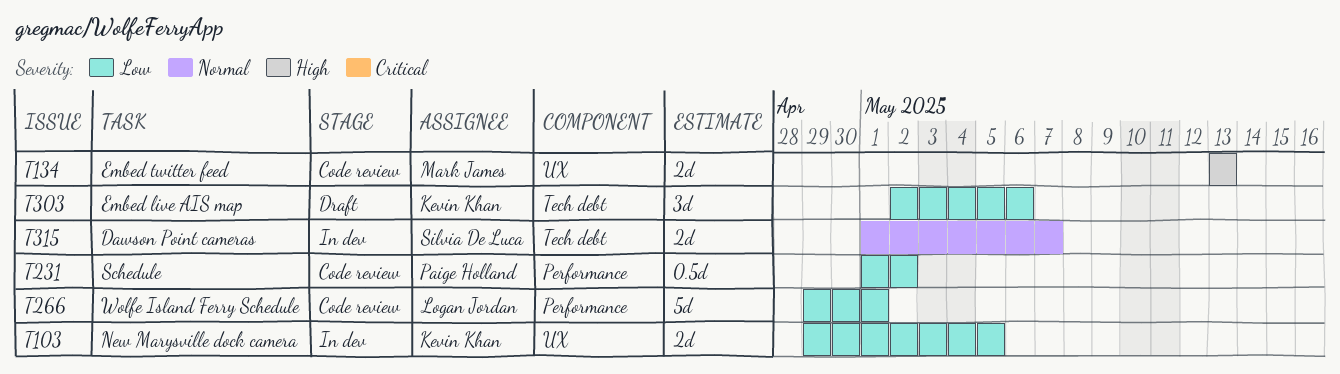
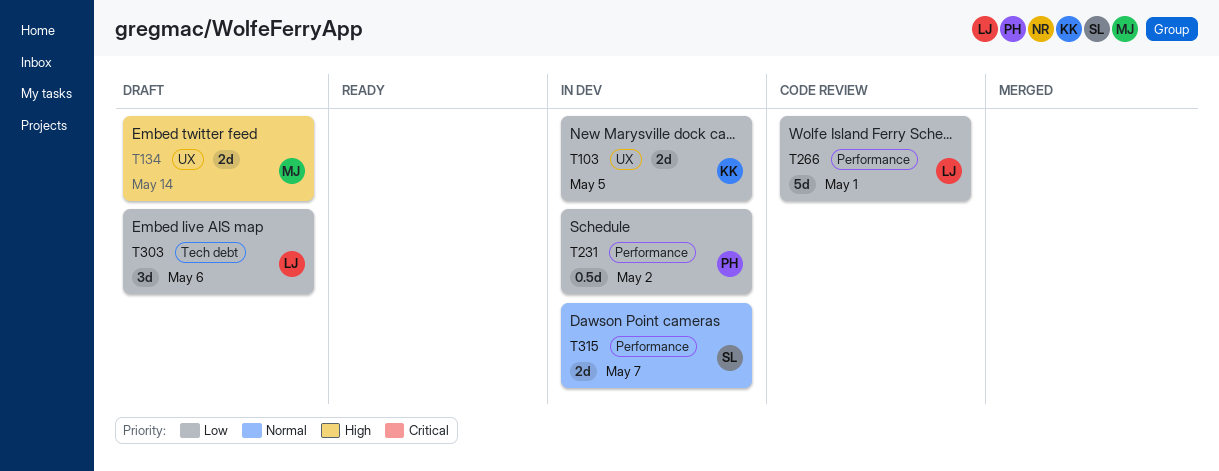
T134, status: Code review -> Draft
T134, due: May 13 -> May 14
T231, status: Code review -> In dev
T303, owner: Kevin Khan -> Logan Jordan
T315, label: Tech debt -> Performance

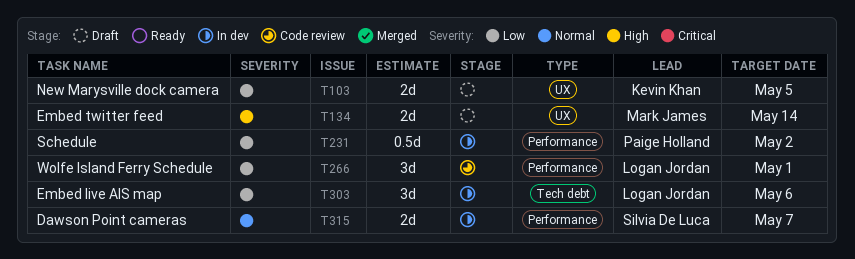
T103, status: In dev -> Draft
T266, estimate: 5d -> 3d
T303, status: Draft -> In dev

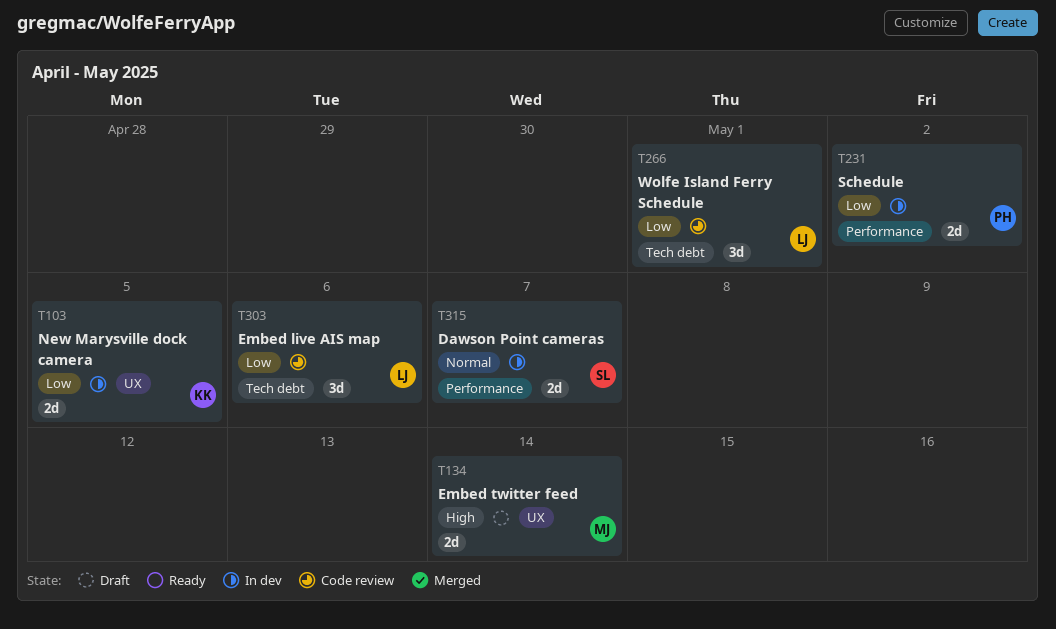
T103, status: Draft -> In dev
T231, estimate: 0.5d -> 2d
T266, label: Performance -> Tech debt
T303, status: In dev -> Code review

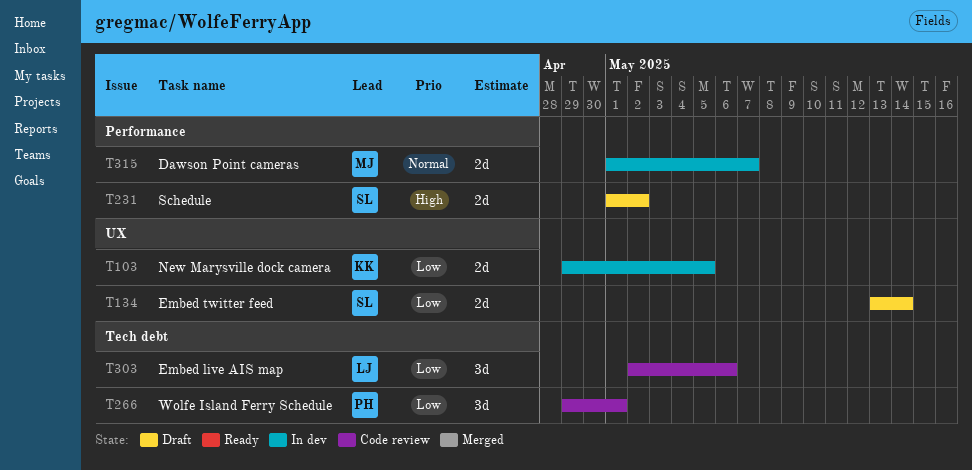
T134, owner: MJ -> SL
T134, priority: High -> Low
T231, status: In dev -> Draft
T231, owner: PH -> SL
T231, priority: Low -> High
T266, owner: LJ -> PH
T315, owner: SL -> MJ

